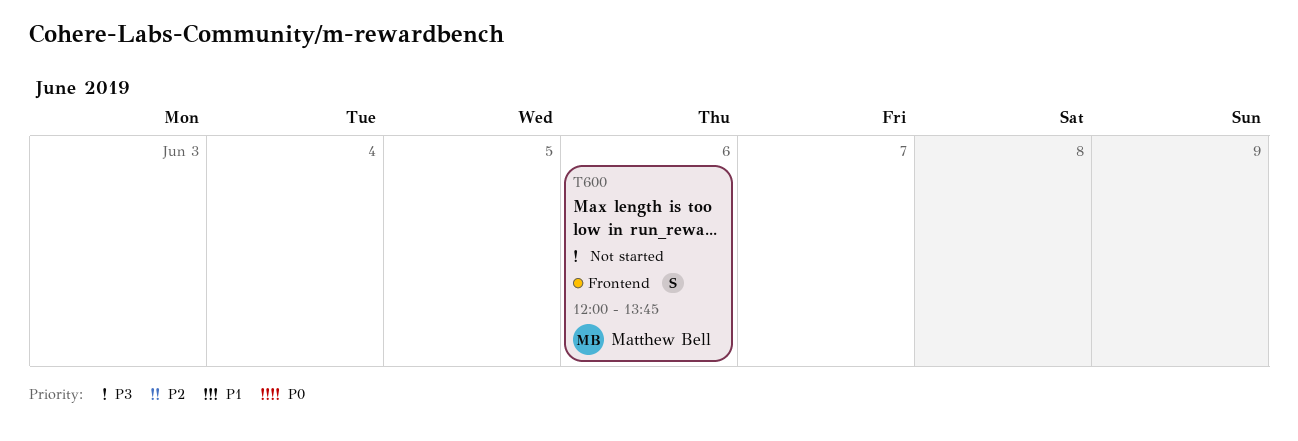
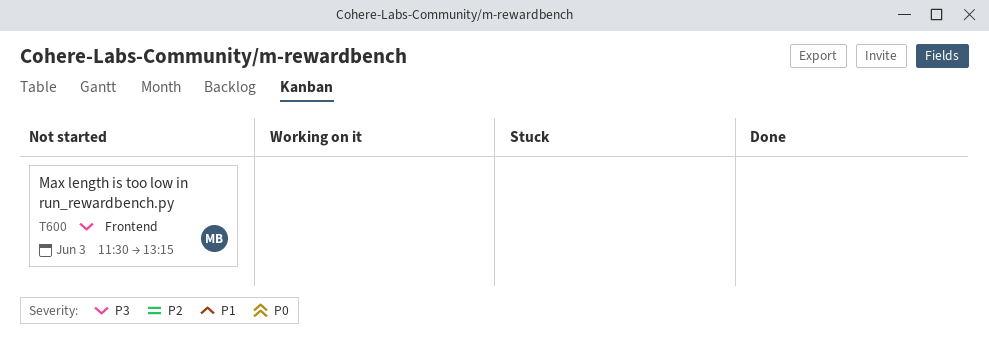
T600, day: Jun 6 -> Jun 3
T600, begins: 12:00 -> 11:30
T600, ends: 13:45 -> 13:15

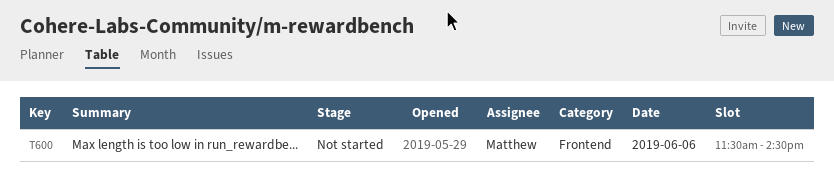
T600, day: Jun 3 -> Jun 6
T600, ends: 13:15 -> 14:30

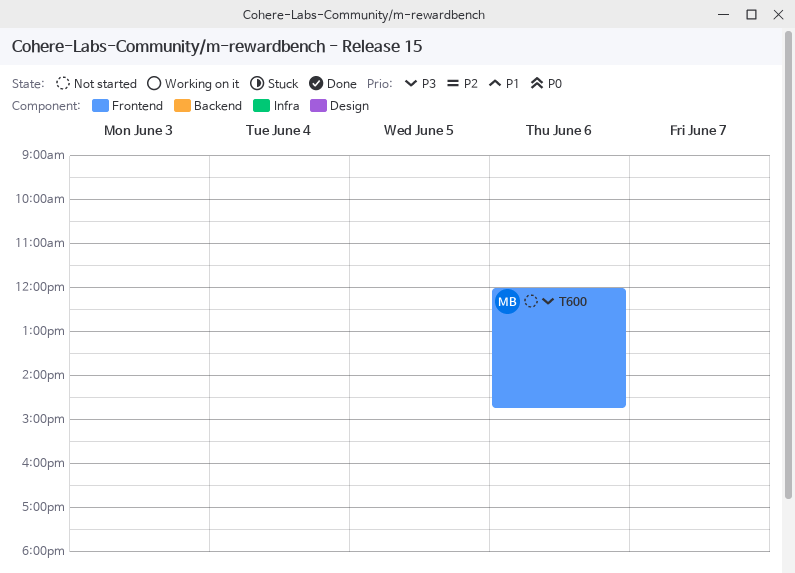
T600, begins: 11:30 -> 12:00
T600, ends: 14:30 -> 14:45

